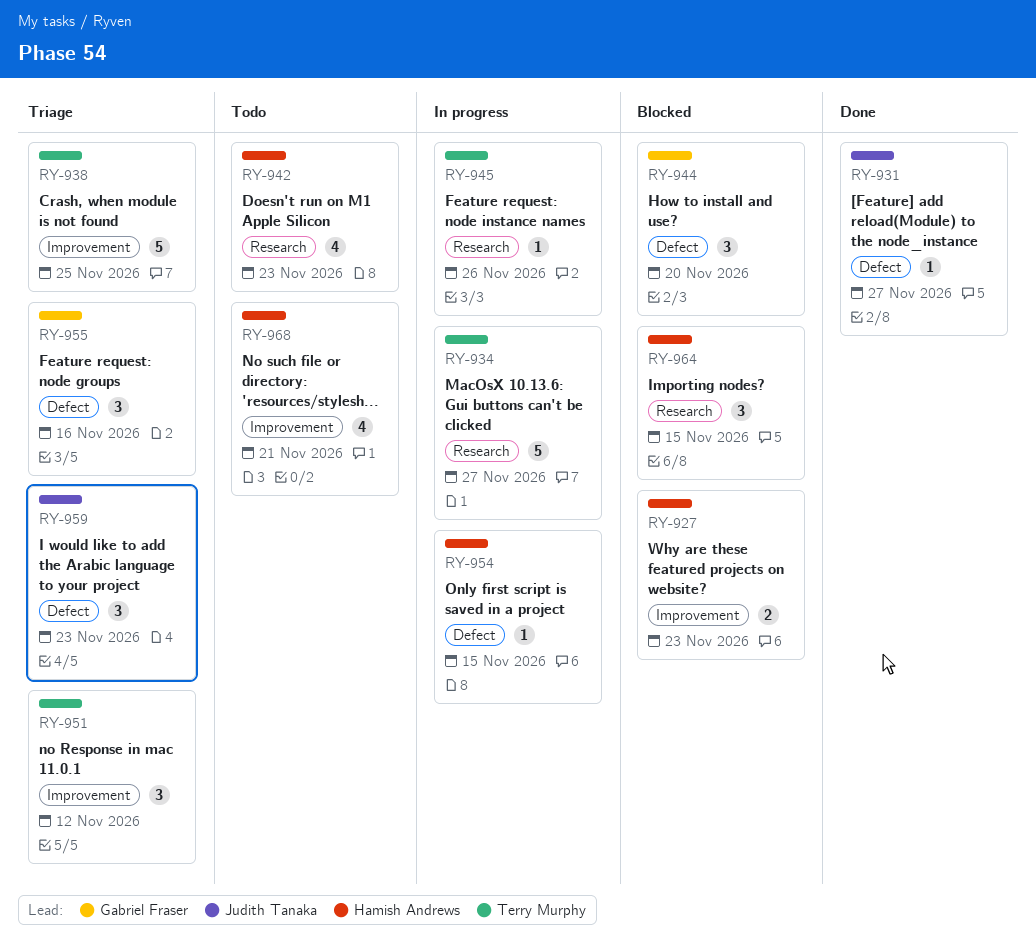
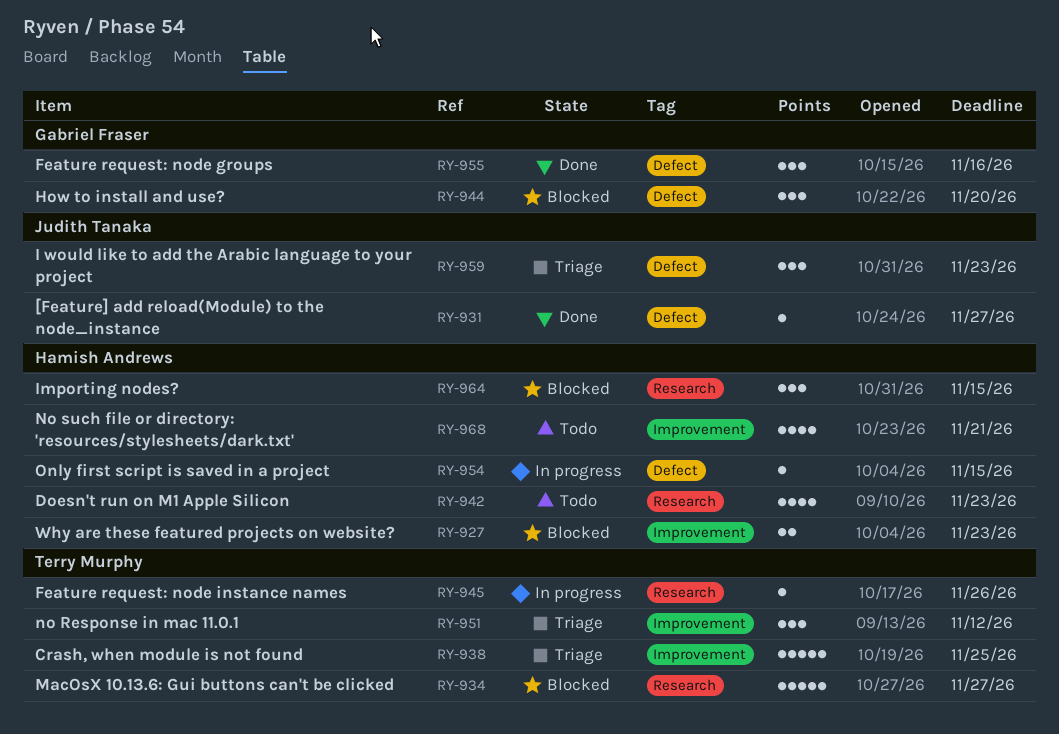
RY-934, status: In progress -> Blocked
RY-955, status: Triage -> Done

